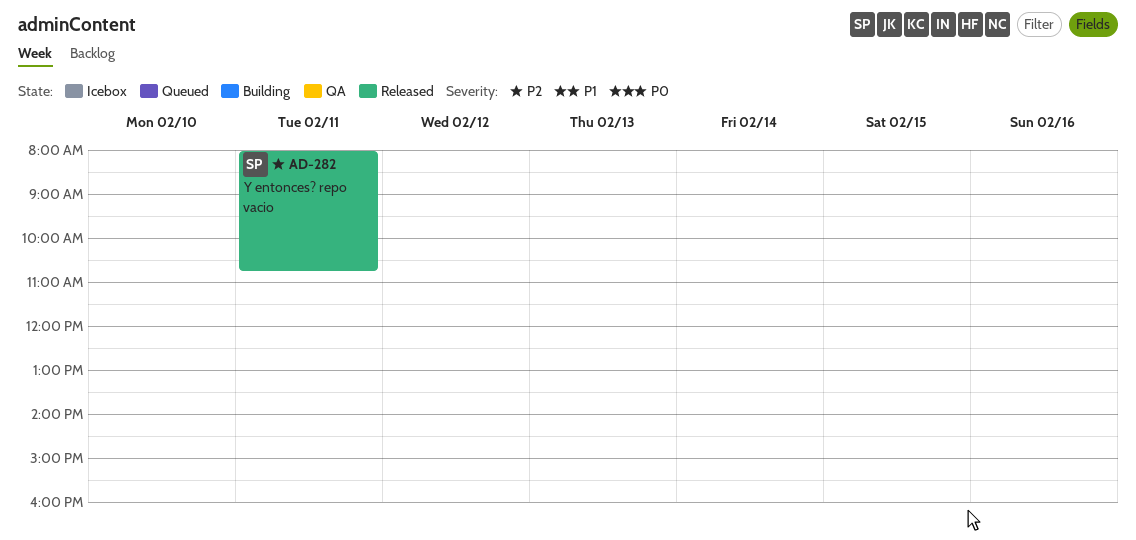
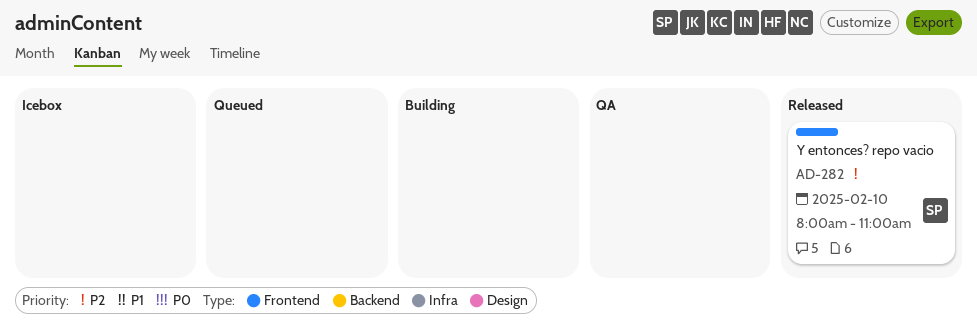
AD-282, day: Feb 11 -> Feb 10
AD-282, ends: 10:45 -> 11:00

